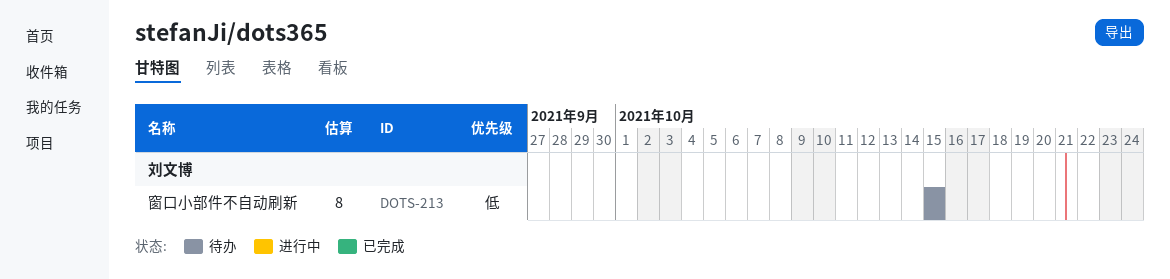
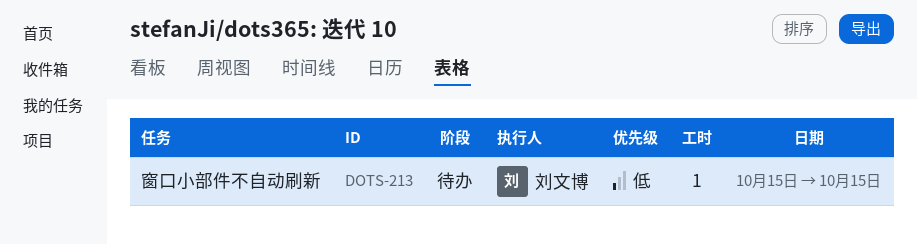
DOTS-213, estimate: 8 -> 1

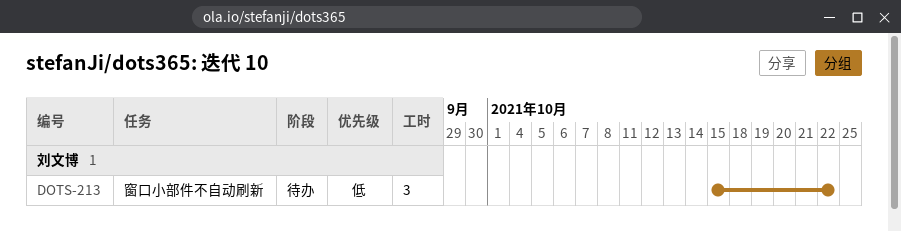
DOTS-213, estimate: 1 -> 3
DOTS-213, due: Oct 15 -> Oct 22

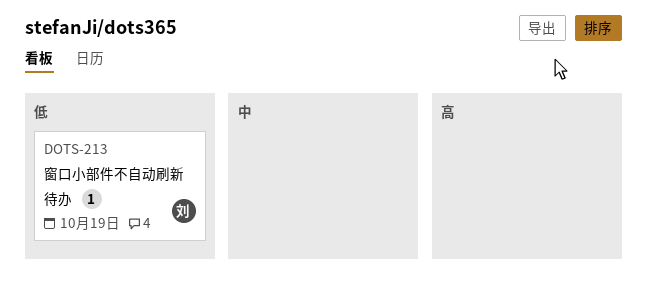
DOTS-213, estimate: 3 -> 1
DOTS-213, due: Oct 22 -> Oct 19

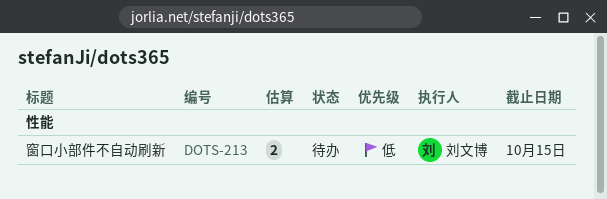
DOTS-213, estimate: 1 -> 2
DOTS-213, due: Oct 19 -> Oct 15

